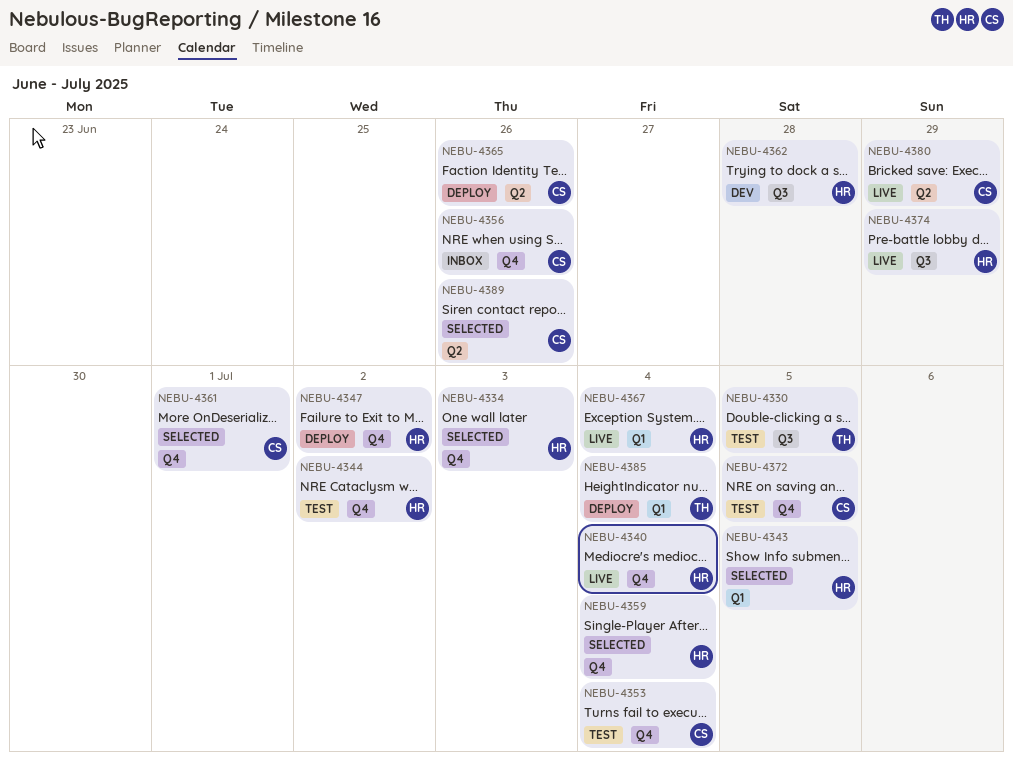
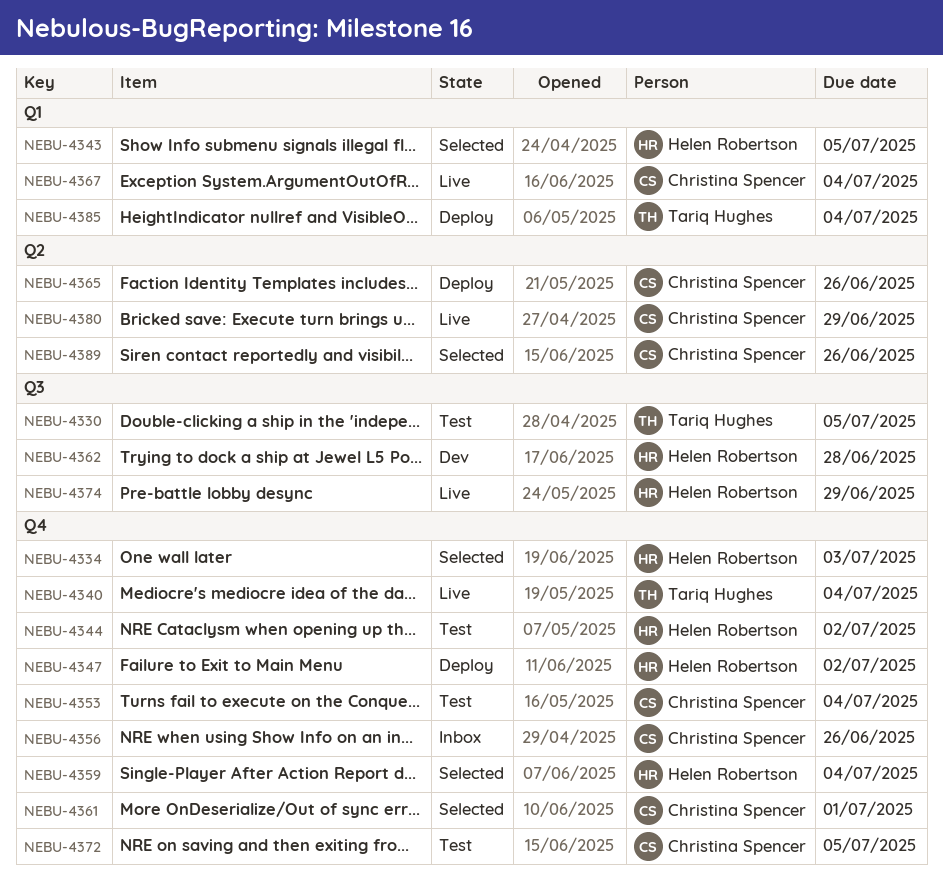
NEBU-4340, owner: Helen Robertson -> Tariq Hughes
NEBU-4367, owner: Helen Robertson -> Christina Spencer

